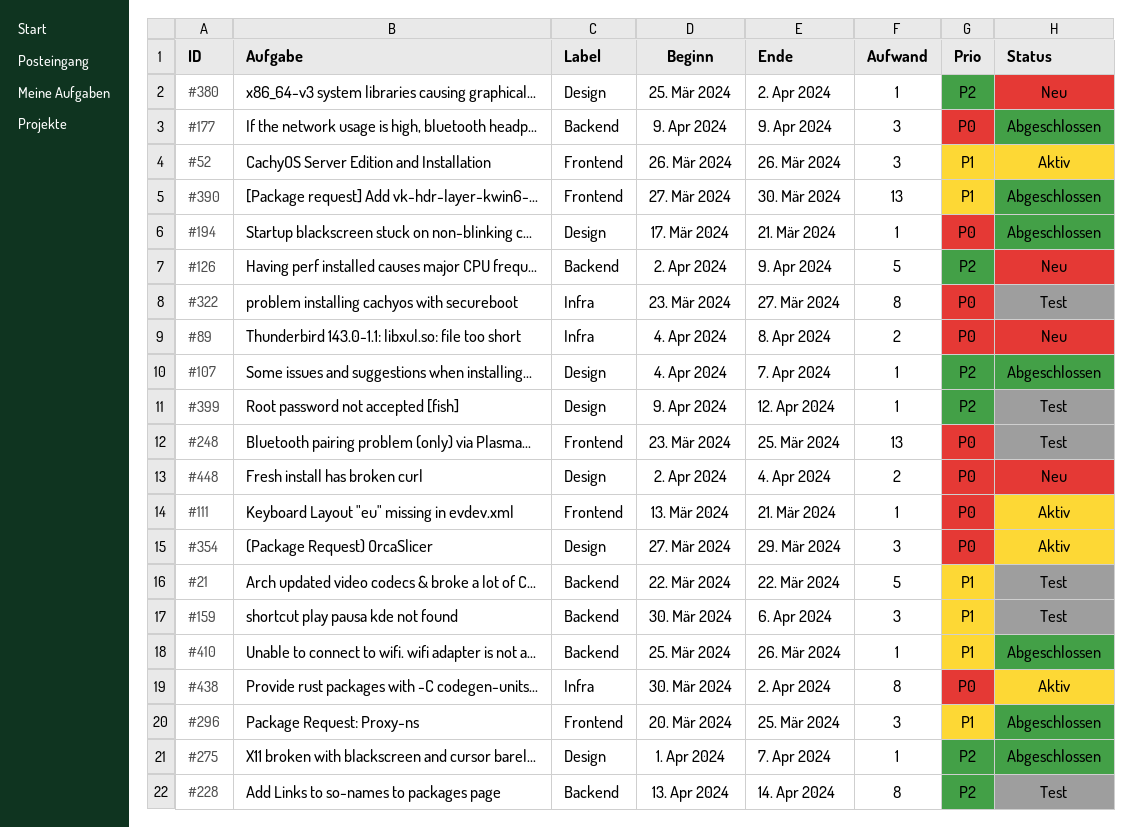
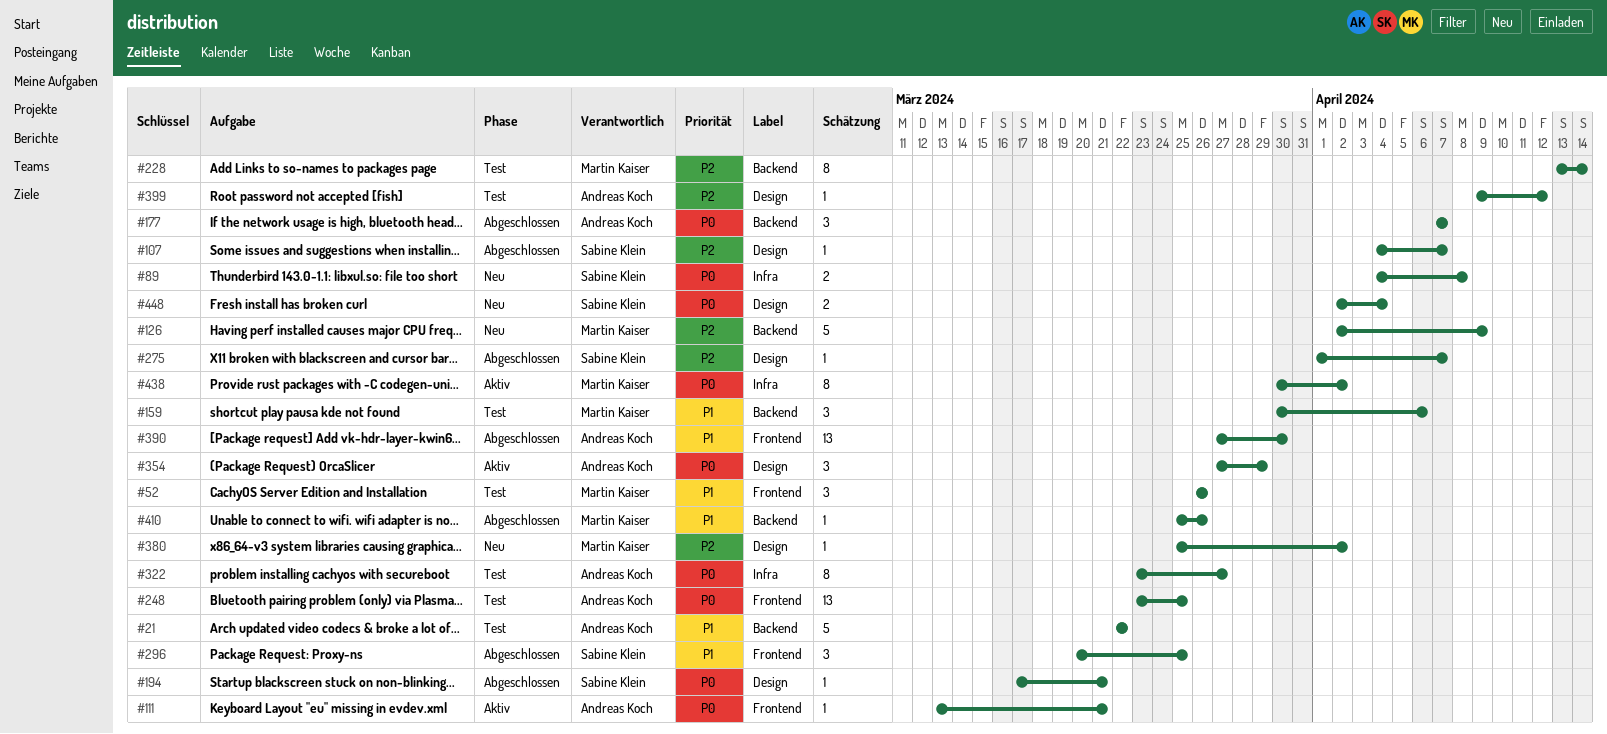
#52, status: Aktiv -> Test
#177, start: Apr 9 -> Apr 7
#177, due: Apr 9 -> Apr 7

